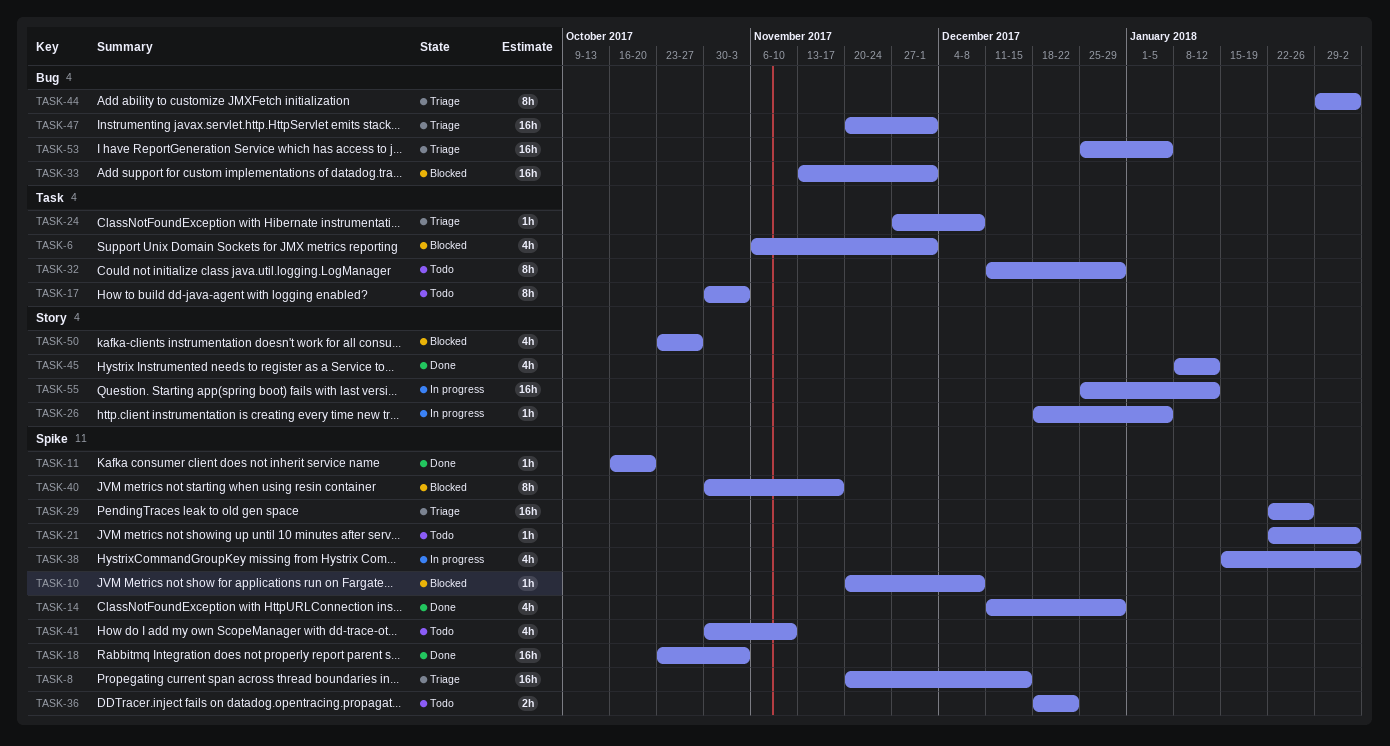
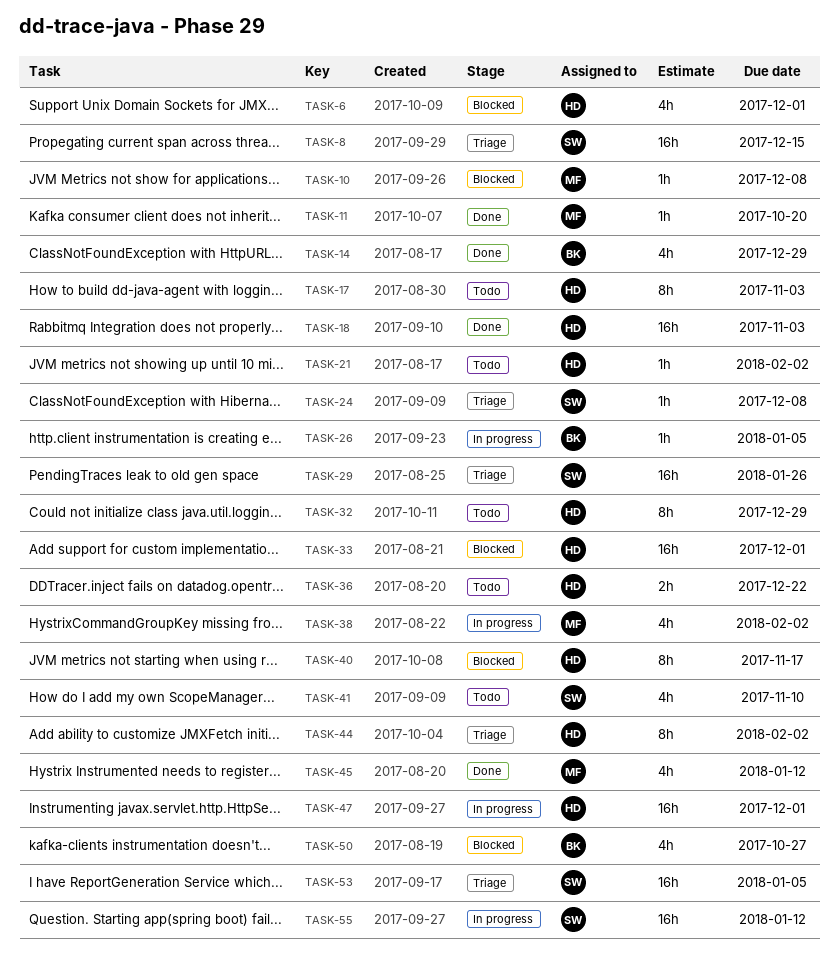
TASK-47, status: Triage -> In progress

